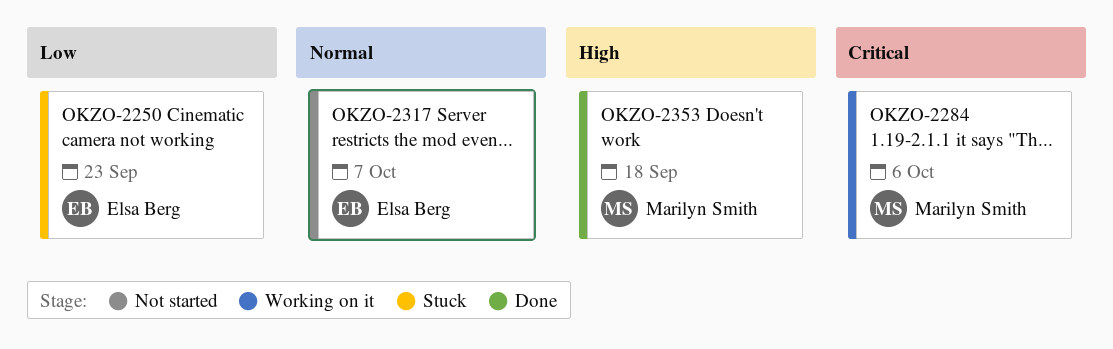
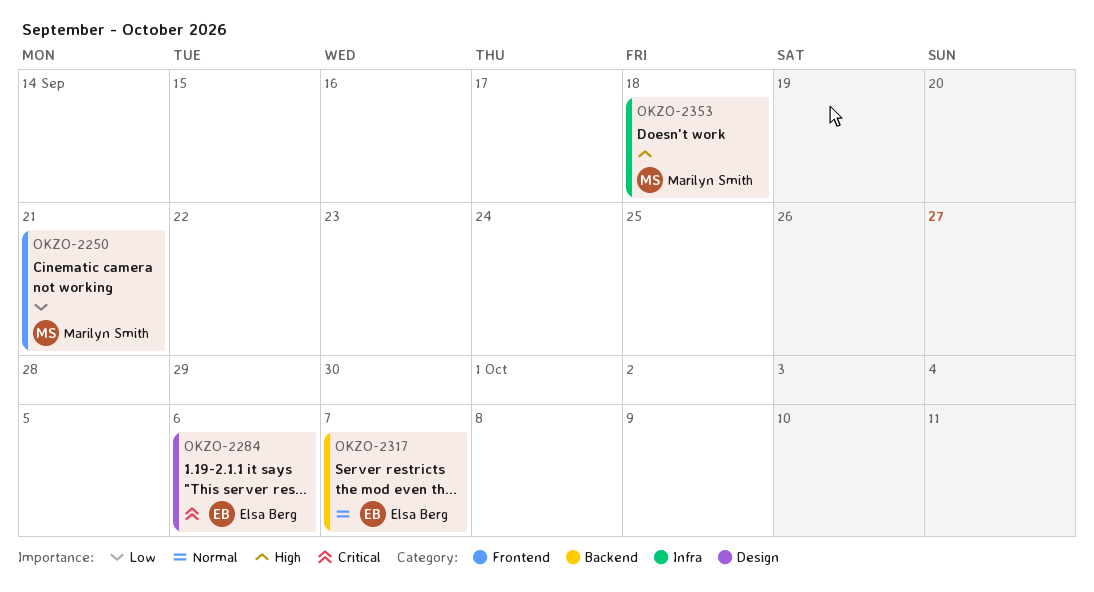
OKZO-2250, owner: Elsa Berg -> Marilyn Smith
OKZO-2250, due: Sep 23 -> Sep 21
OKZO-2284, owner: Marilyn Smith -> Elsa Berg

